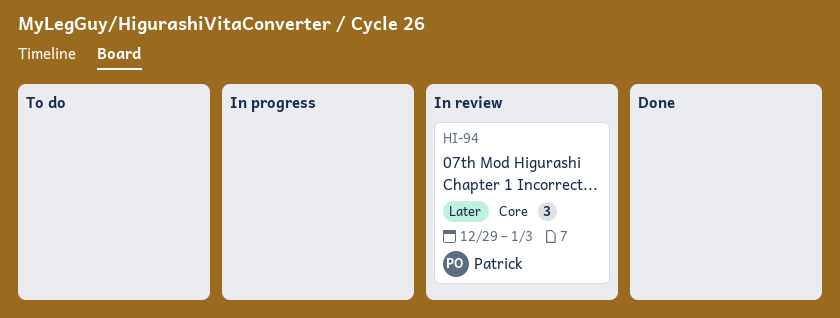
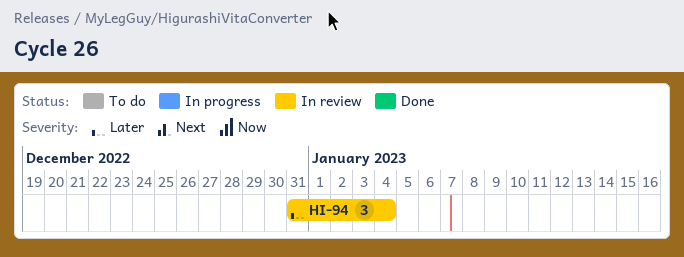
HI-94, start: Dec 29 -> Dec 31
HI-94, due: Jan 3 -> Jan 4

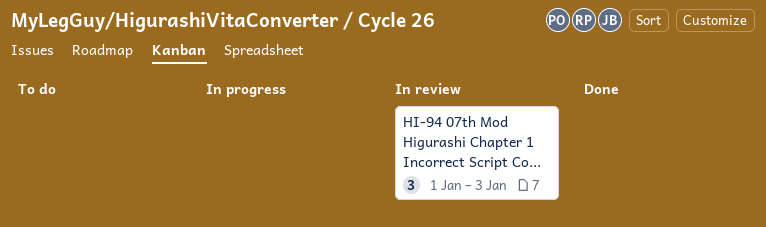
HI-94, start: Dec 31 -> Jan 1
HI-94, due: Jan 4 -> Jan 3

